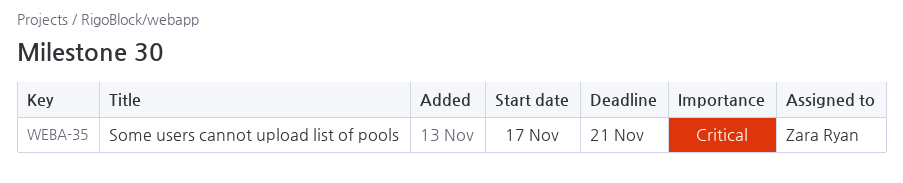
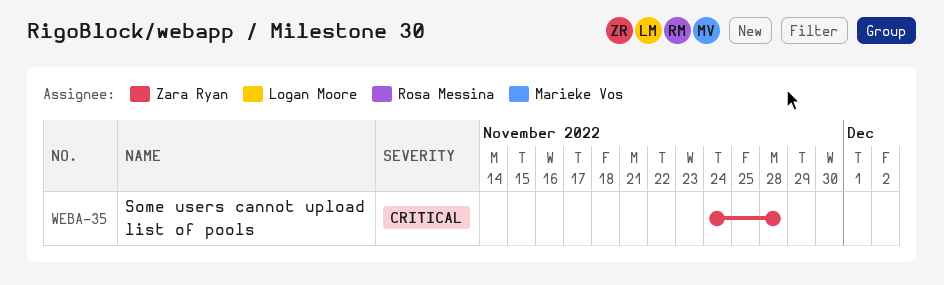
WEBA-35, start: Nov 17 -> Nov 24
WEBA-35, due: Nov 21 -> Nov 28

